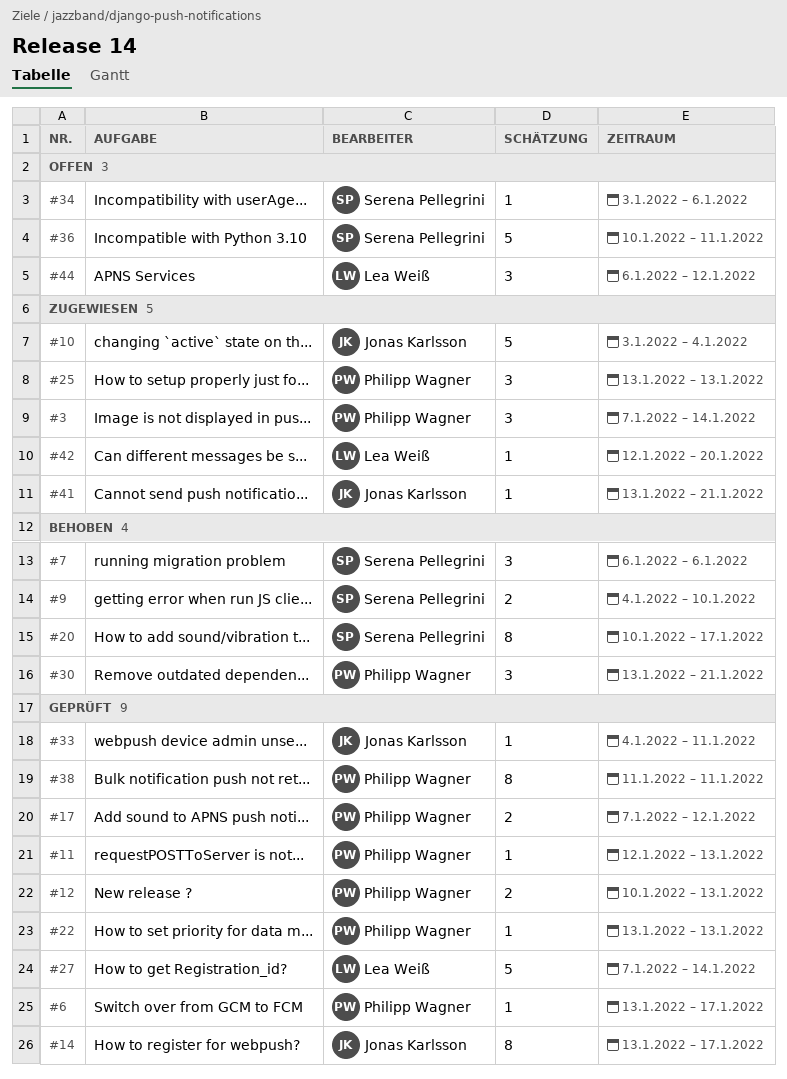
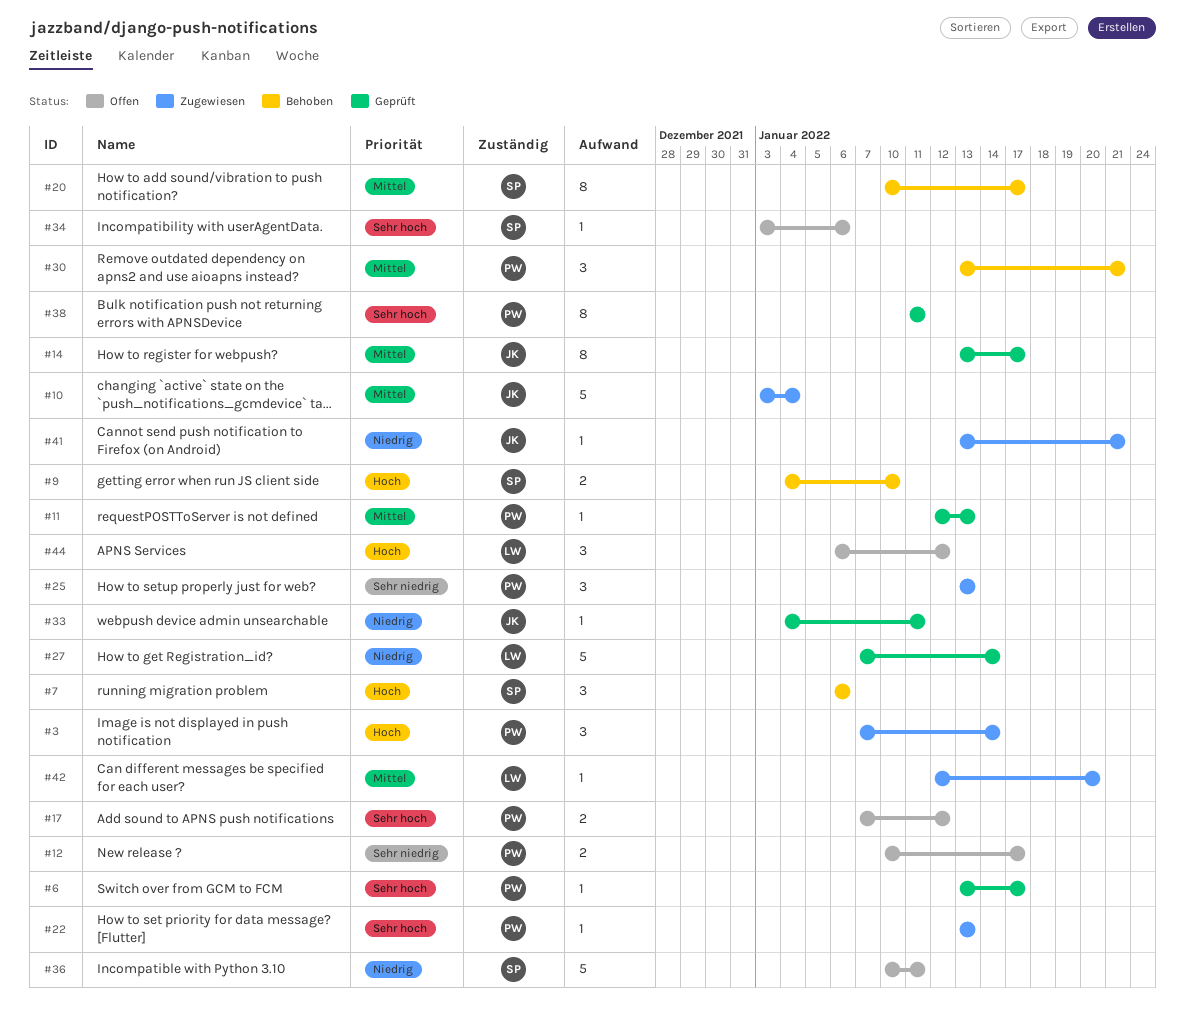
#12, status: Geprüft -> Offen
#12, due: Jan 13 -> Jan 17
#17, status: Geprüft -> Offen
#22, status: Geprüft -> Zugewiesen

